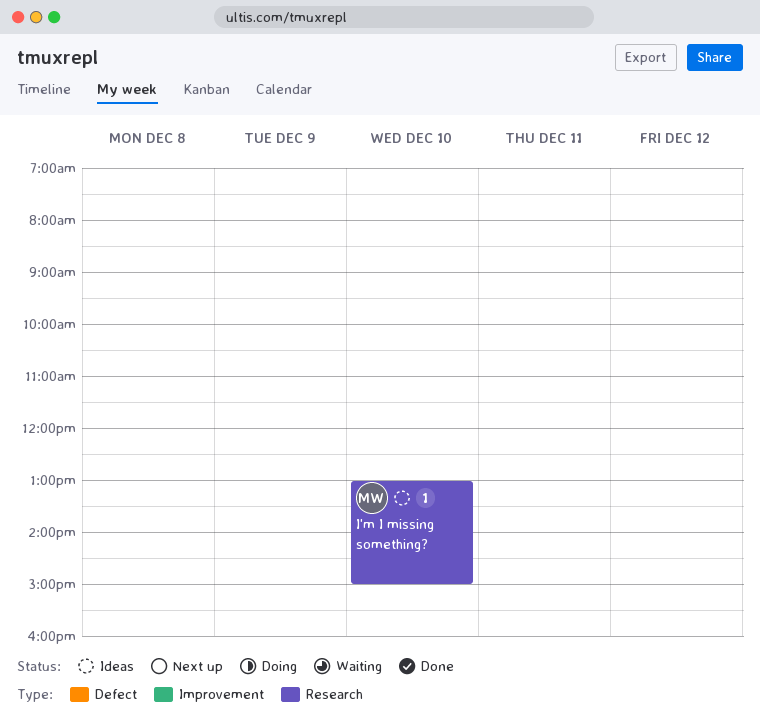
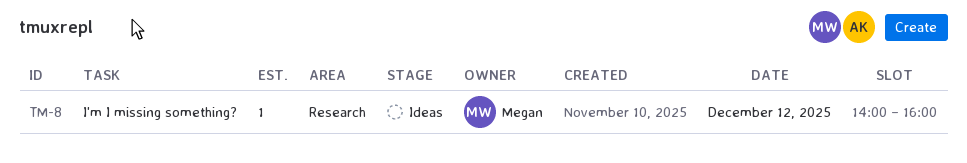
I'm I missing something?, day: Dec 10 -> Dec 12
I'm I missing something?, begins: 13:00 -> 14:00
I'm I missing something?, ends: 15:00 -> 16:00

